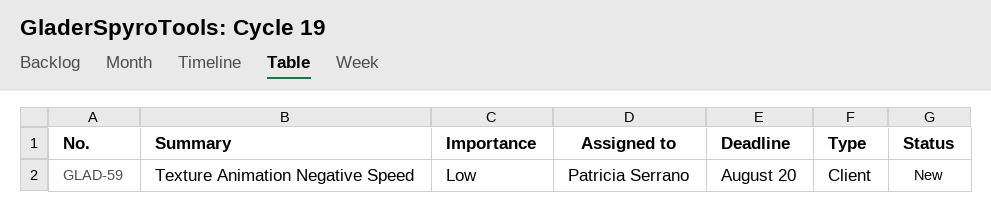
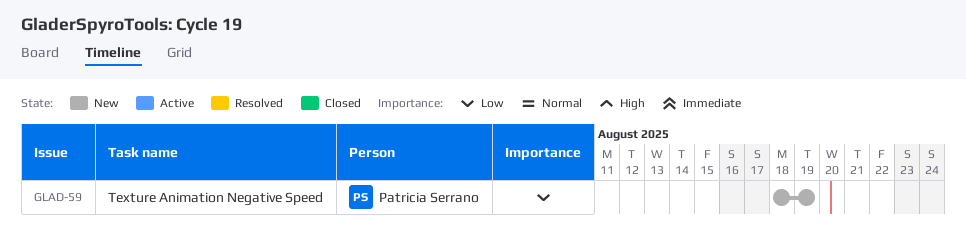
GLAD-59, due: Aug 20 -> Aug 19

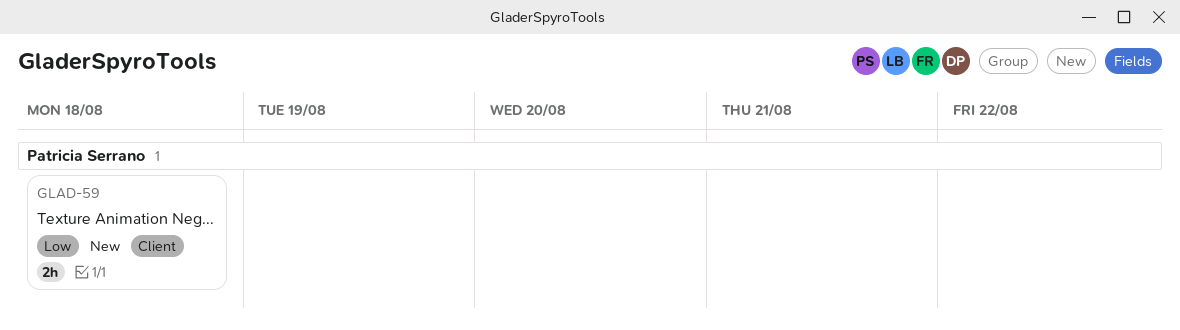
GLAD-59, due: Aug 19 -> Aug 18

